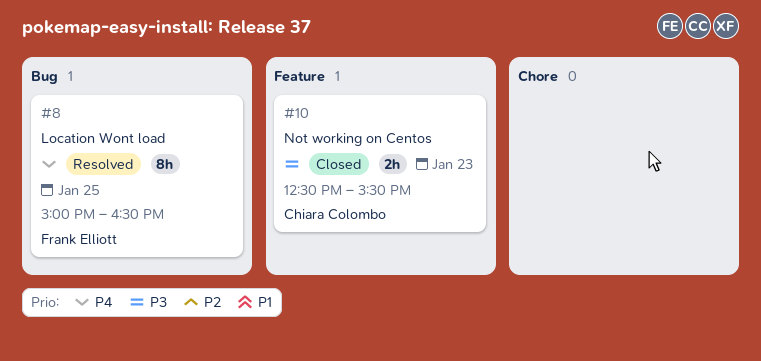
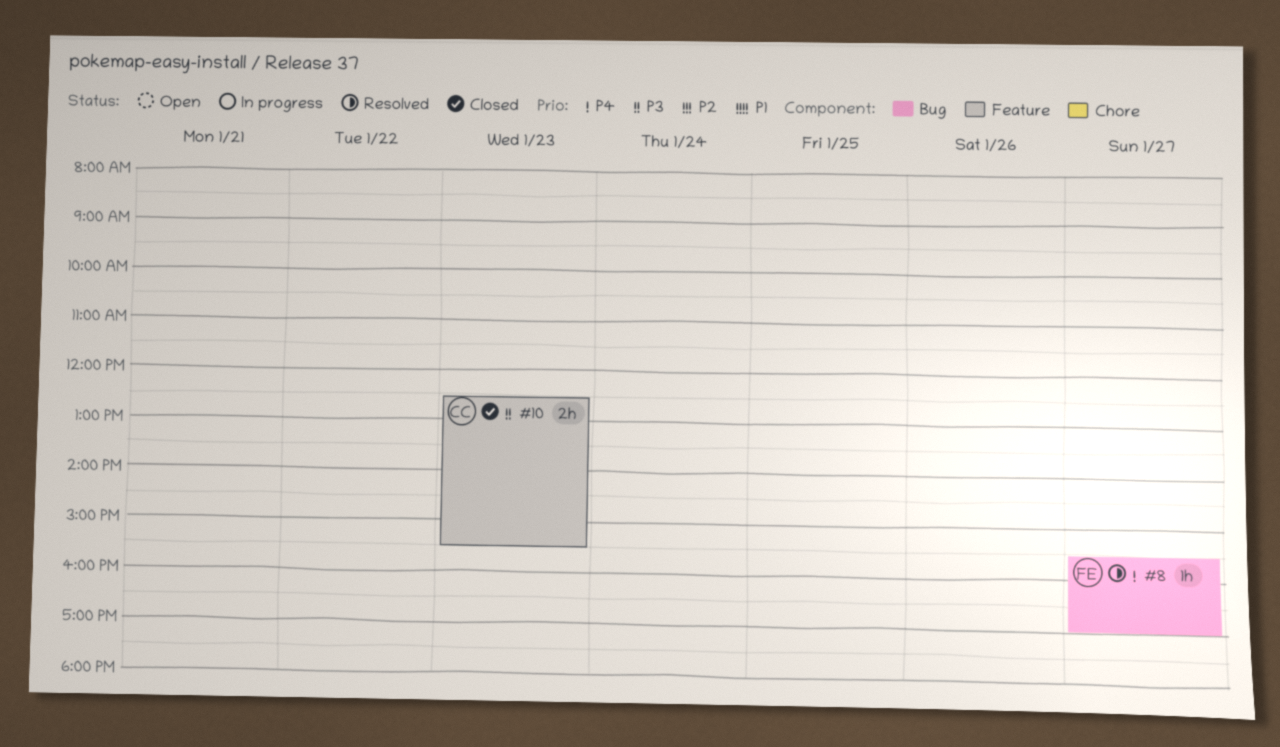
#8, estimate: 8h -> 1h
#8, day: Jan 25 -> Jan 27
#8, begins: 15:00 -> 15:30
#8, ends: 16:30 -> 17:00

